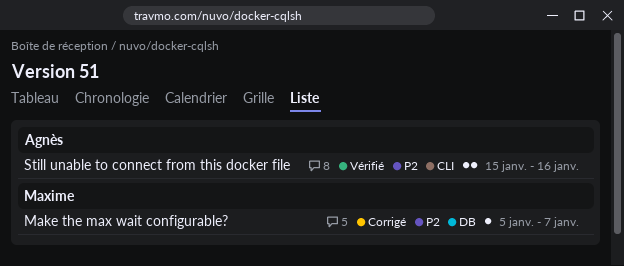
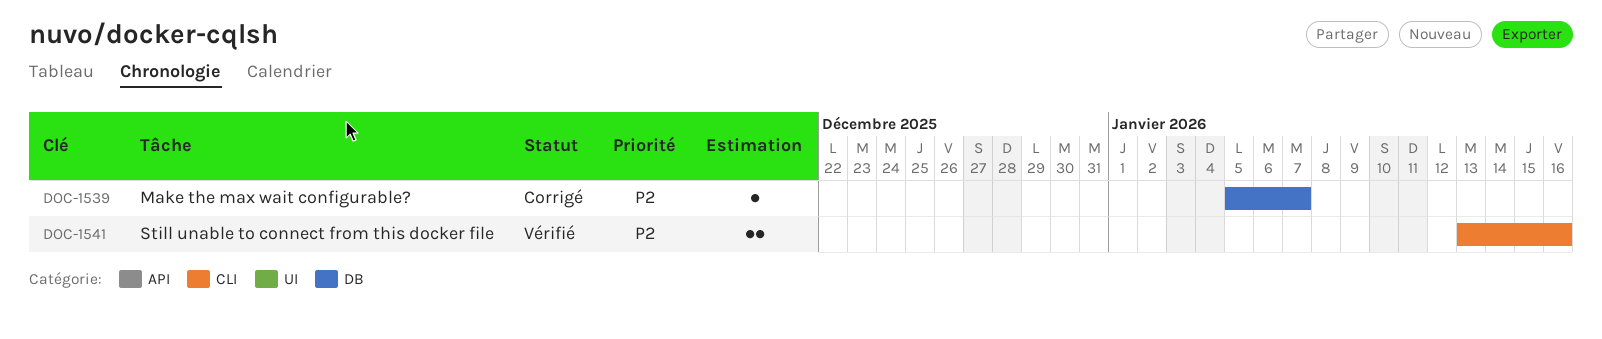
Still unable to connect from this docker file, start: Jan 15 -> Jan 13

